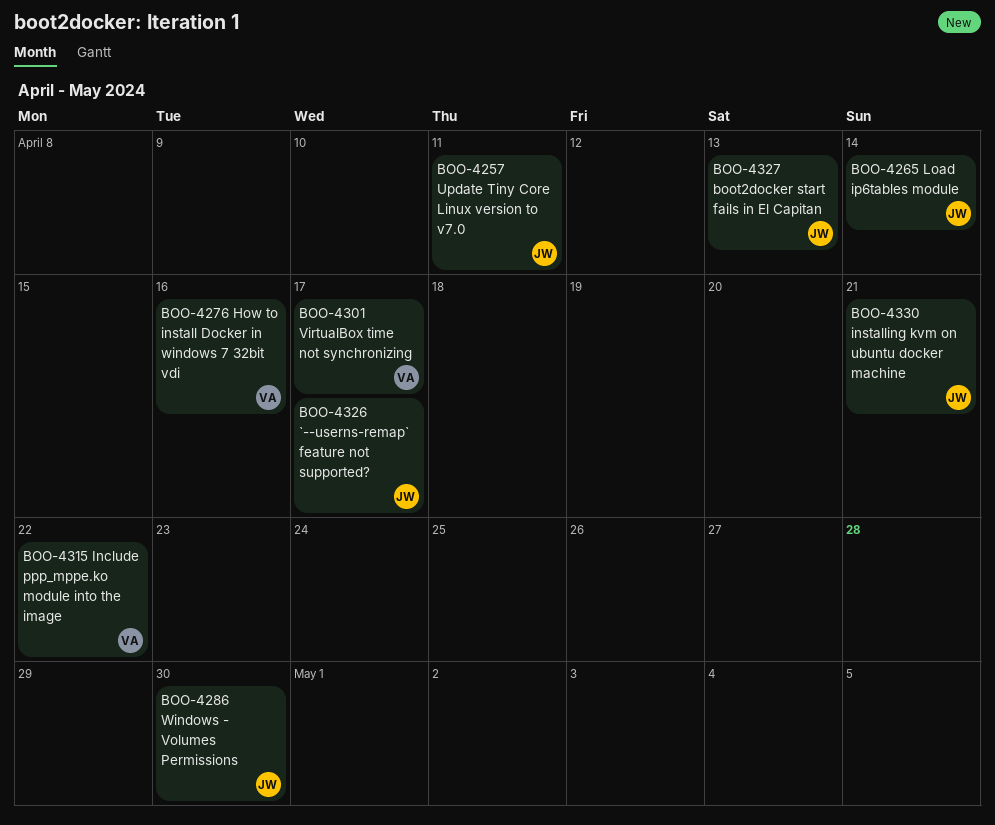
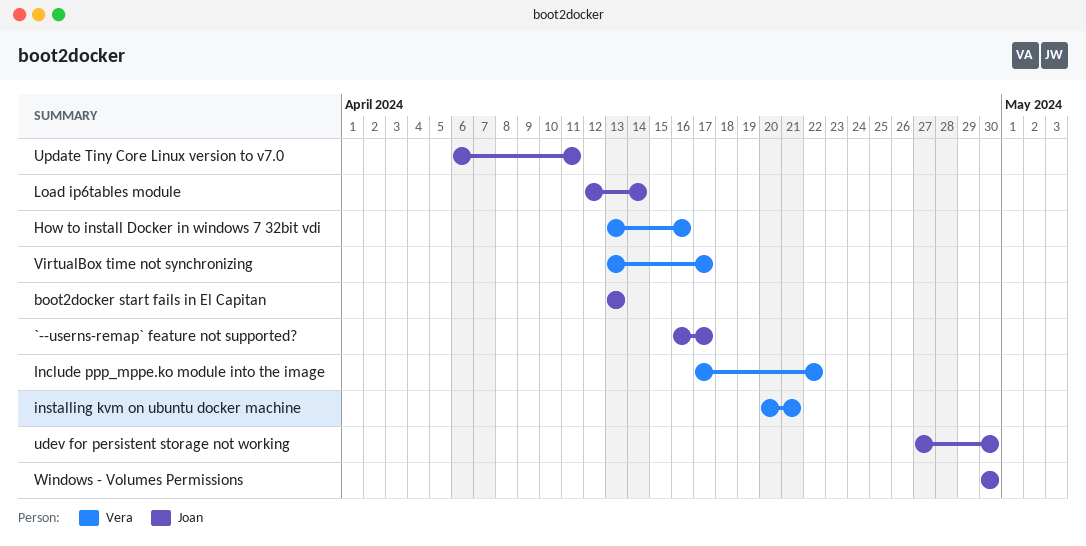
installing kvm on ubuntu docker machine, owner: Joan -> Vera
udev for persistent storage not working: none -> present

